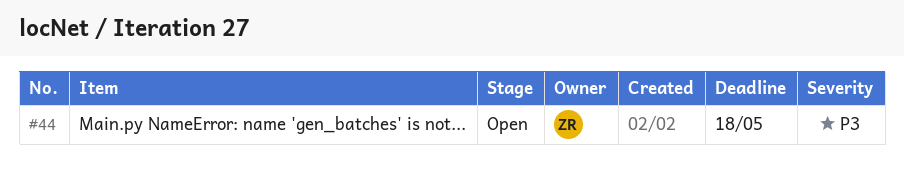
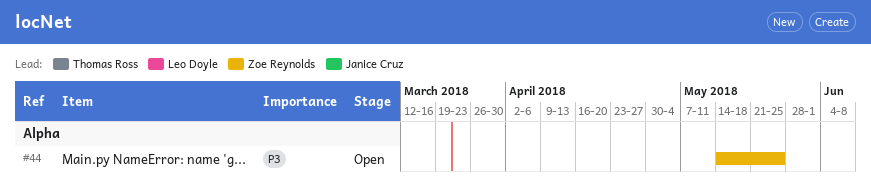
#44, due: May 18 -> May 25

